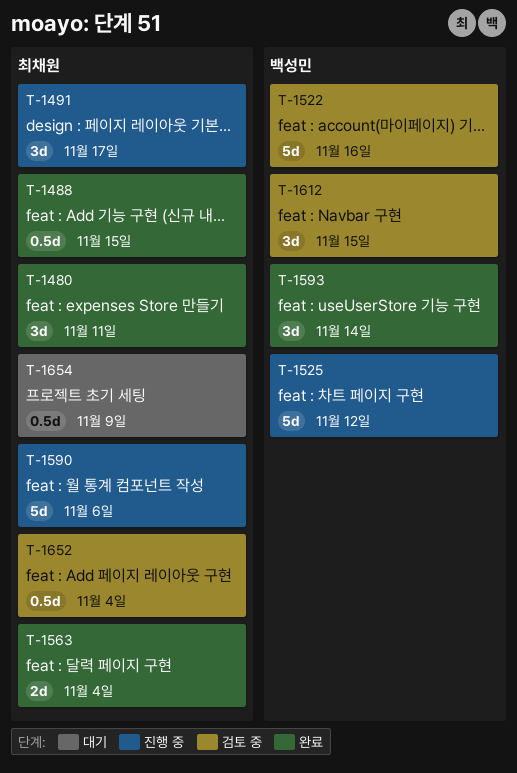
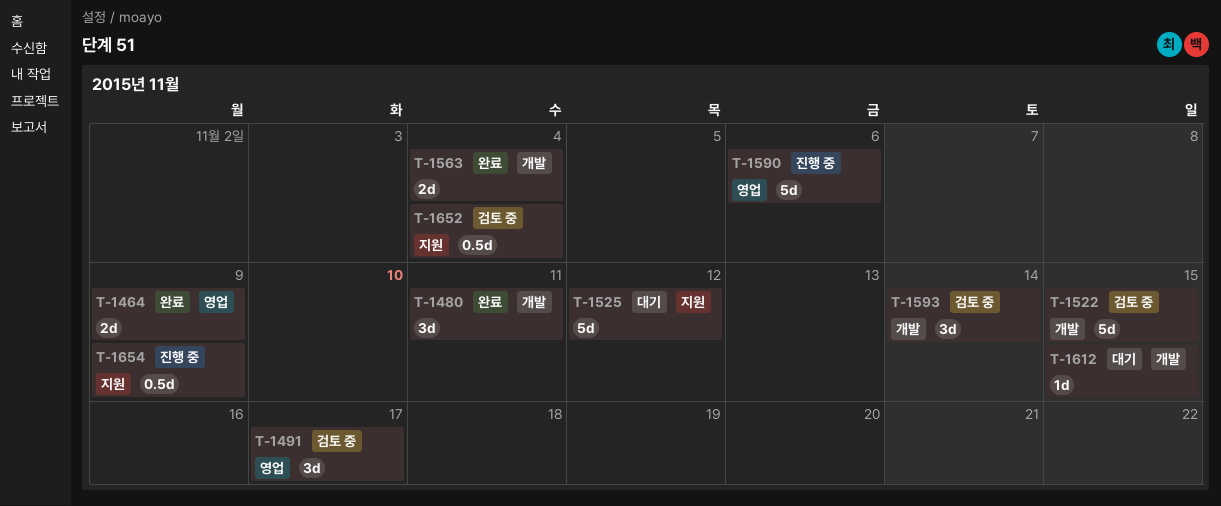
T-1464: none -> present
T-1488: present -> none
T-1491, status: 진행 중 -> 검토 중
T-1522, due: Nov 16 -> Nov 15
T-1525, status: 진행 중 -> 대기
T-1593, status: 완료 -> 검토 중
T-1612, status: 검토 중 -> 대기
T-1612, estimate: 3d -> 1d
T-1654, status: 대기 -> 진행 중

